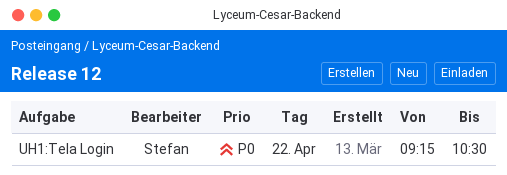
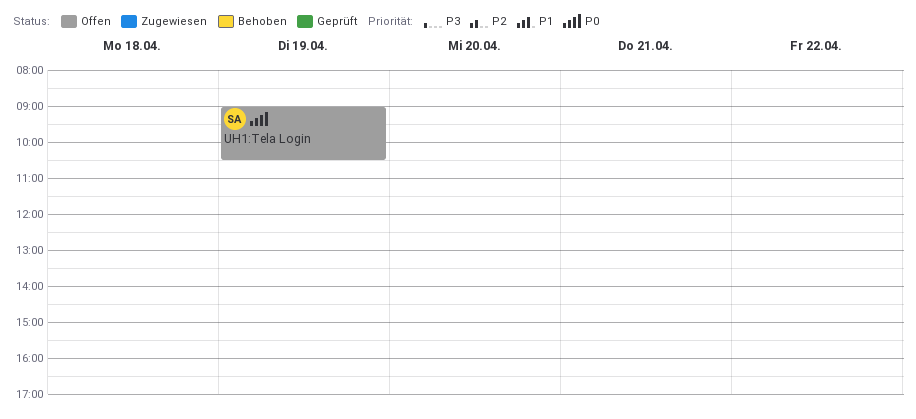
UH1:Tela Login, day: Apr 22 -> Apr 19
UH1:Tela Login, begins: 09:15 -> 09:00

